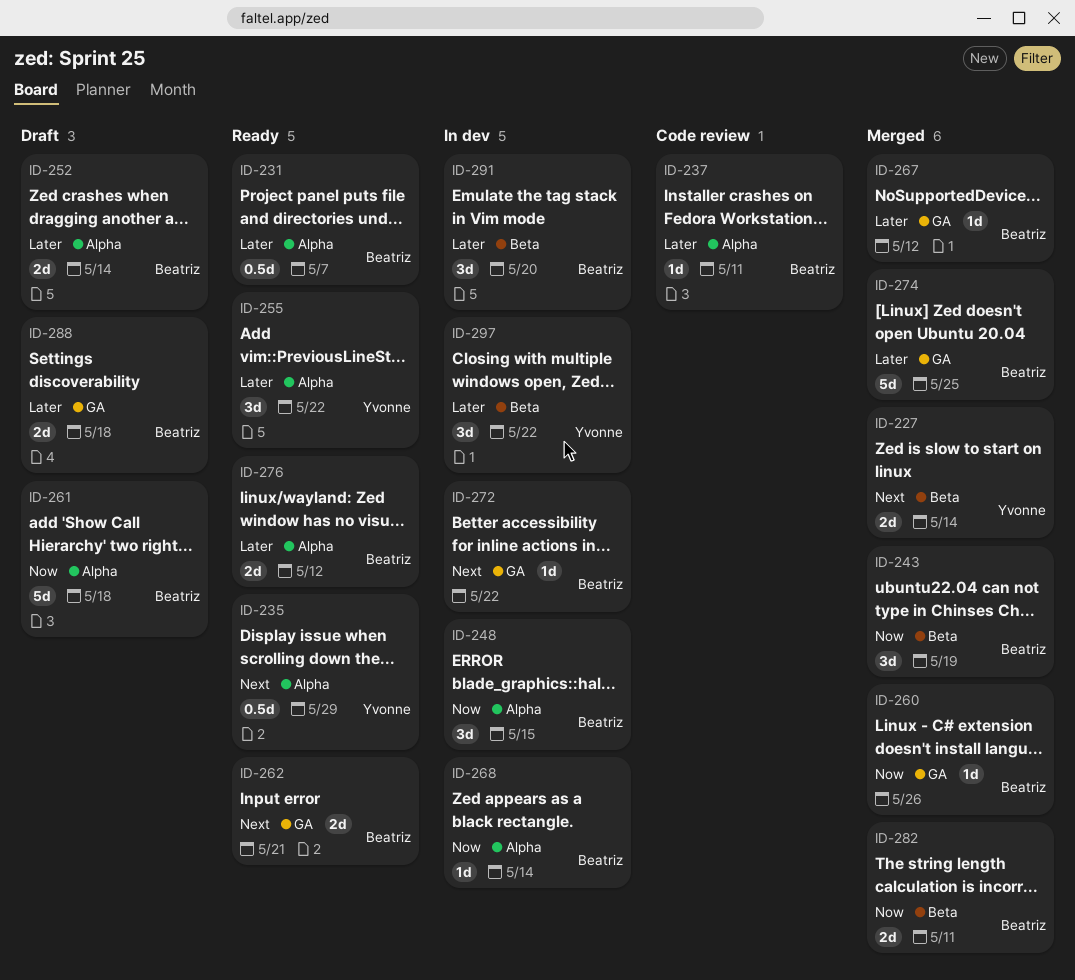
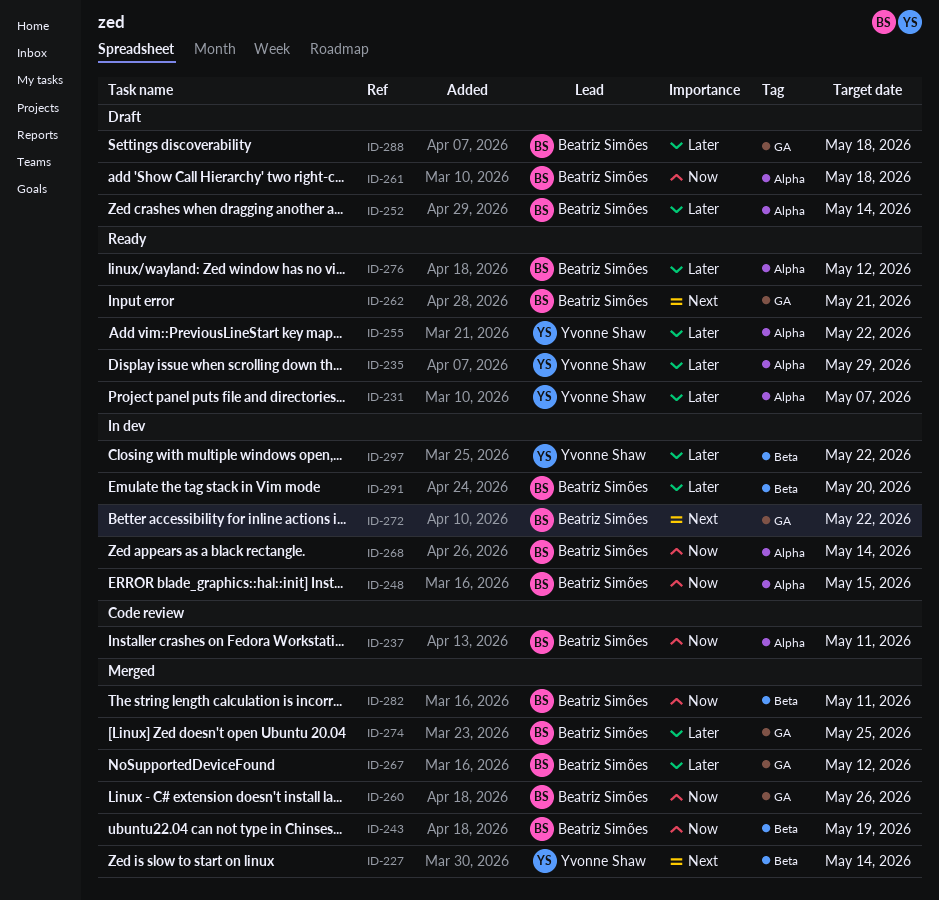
ID-231, owner: Beatriz Simões -> Yvonne Shaw
ID-235, priority: Next -> Later
ID-237, priority: Later -> Now

